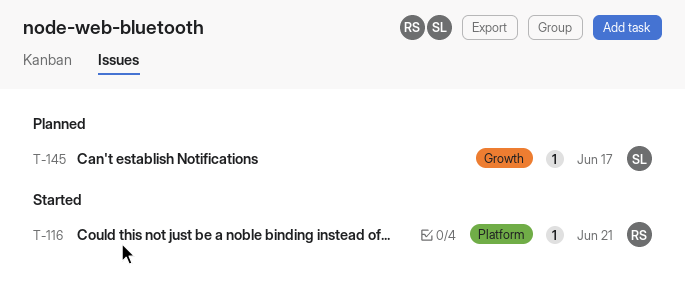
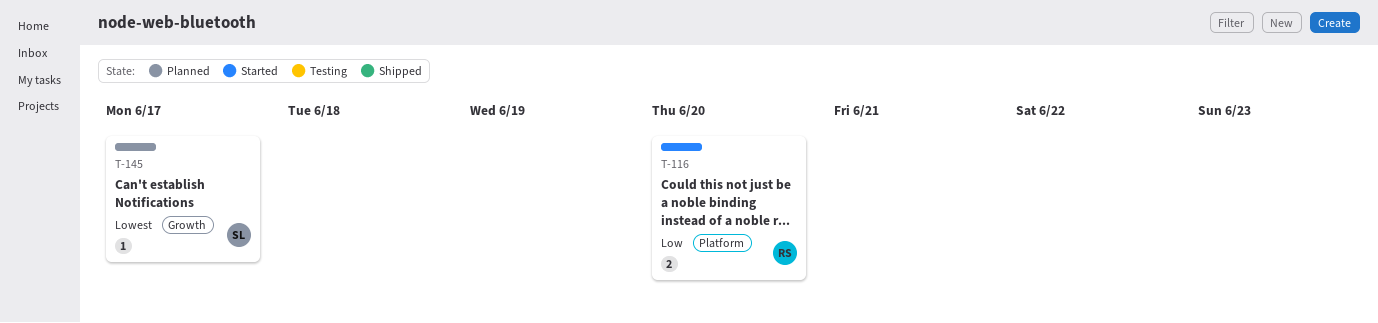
T-116, estimate: 1 -> 2
T-116, due: Jun 21 -> Jun 20

